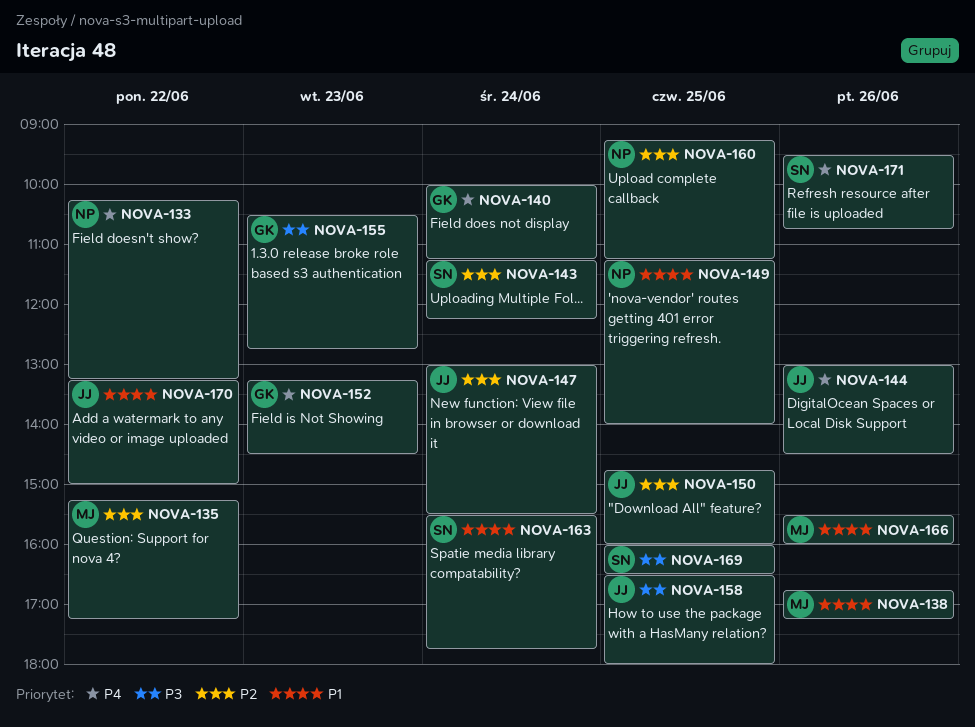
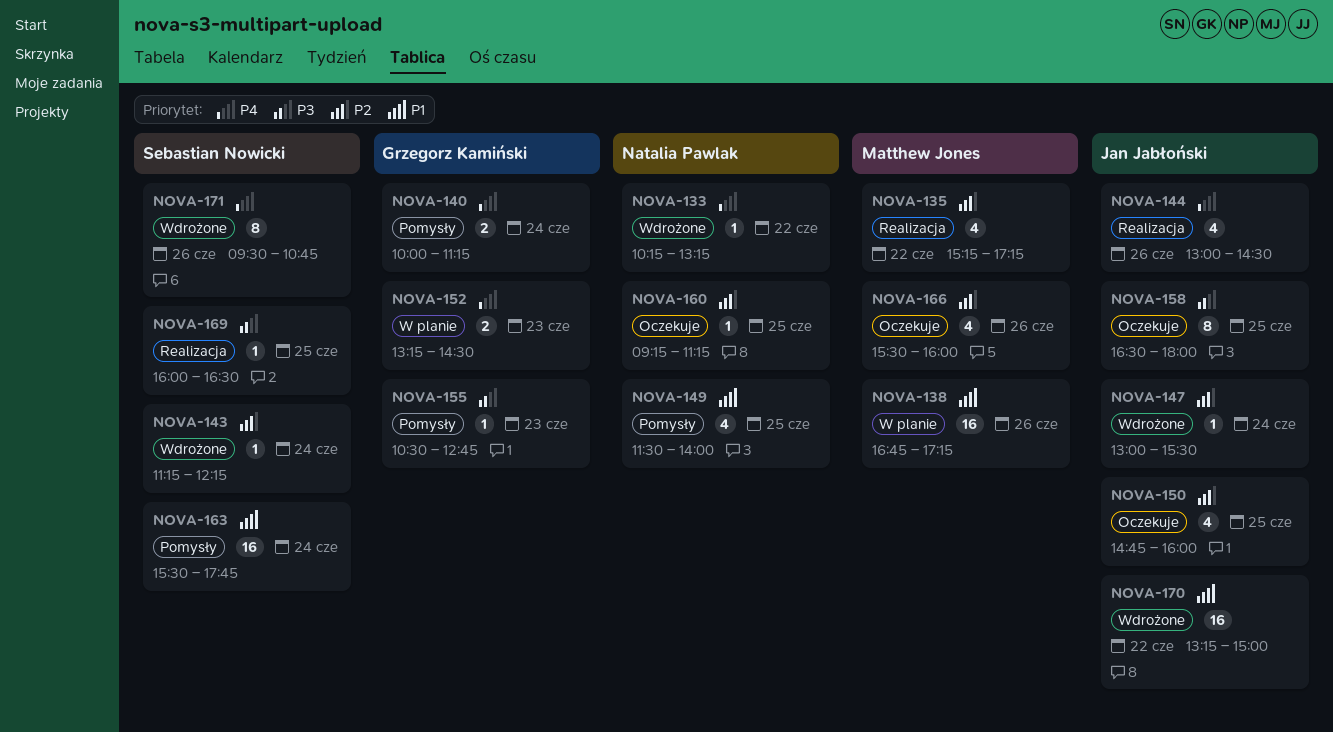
NOVA-149, begins: 11:15 -> 11:30
NOVA-166, priority: P1 -> P2

